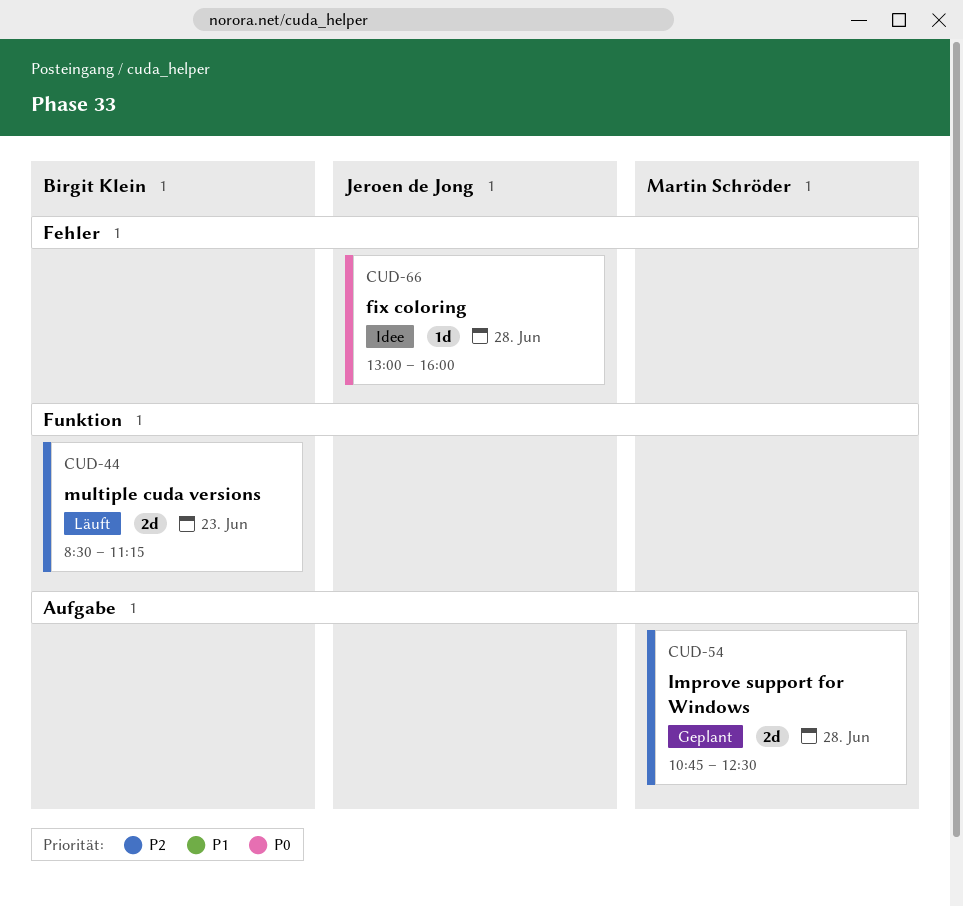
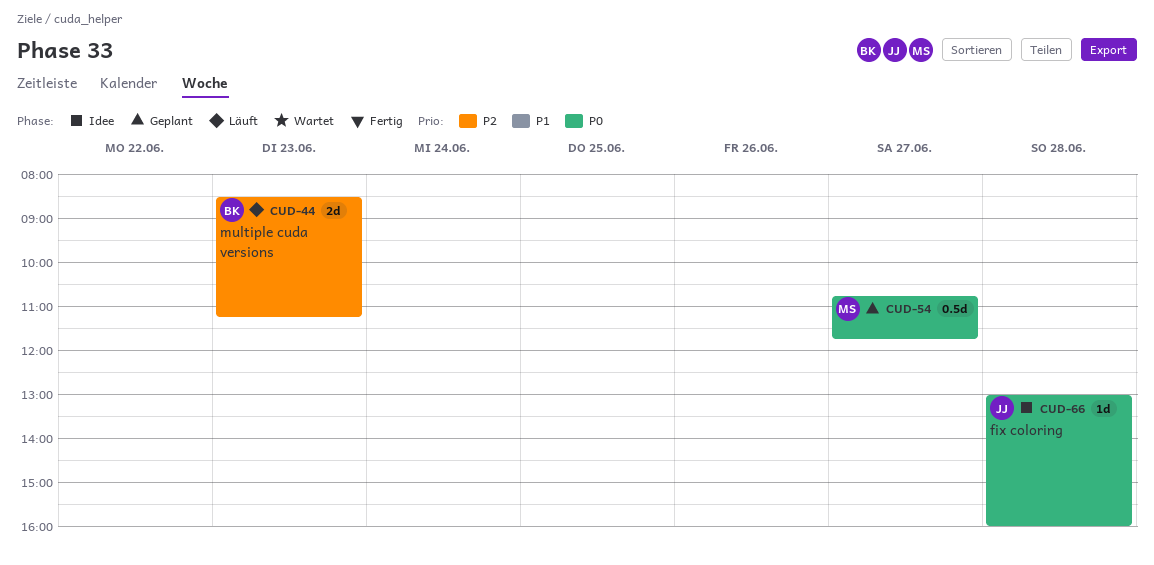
CUD-54, priority: P2 -> P0
CUD-54, estimate: 2d -> 0.5d
CUD-54, day: Jun 28 -> Jun 27
CUD-54, ends: 12:30 -> 11:45

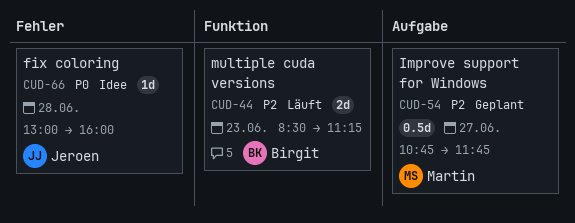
CUD-54, priority: P0 -> P2

